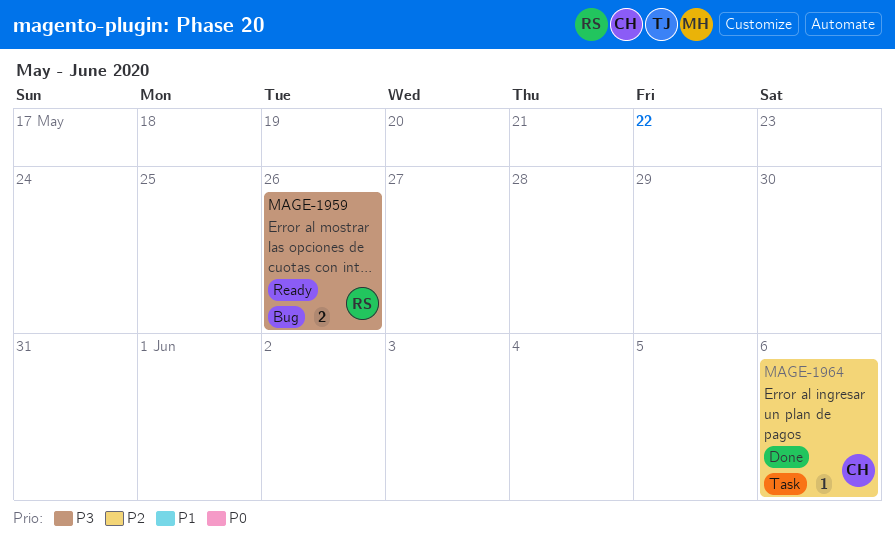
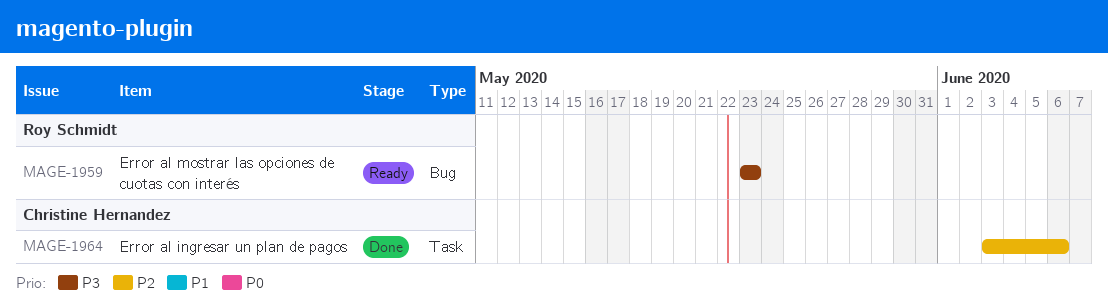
MAGE-1959, due: May 26 -> May 23

